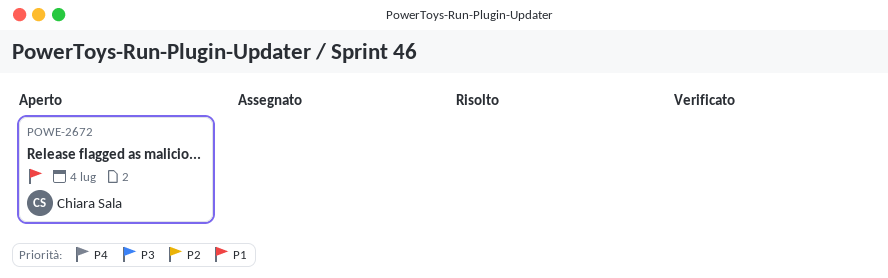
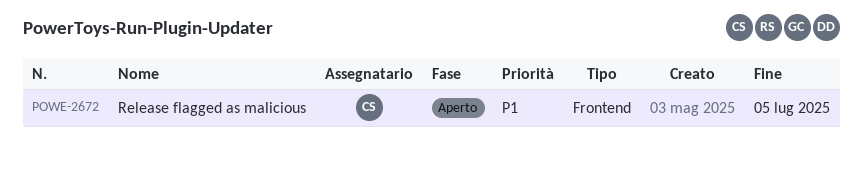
POWE-2672, due: Jul 4 -> Jul 5

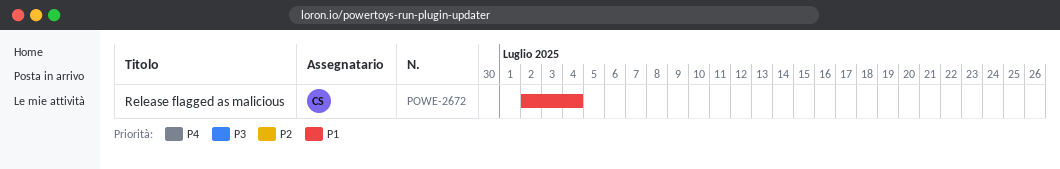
POWE-2672, due: Jul 5 -> Jul 4

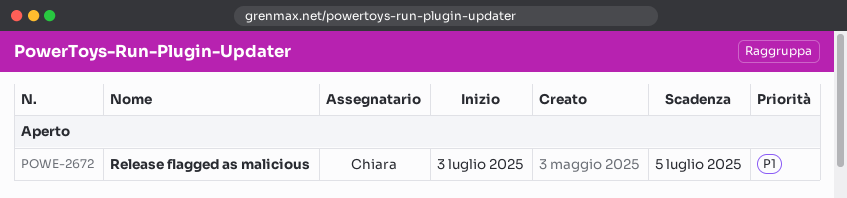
POWE-2672, start: Jul 2 -> Jul 3
POWE-2672, due: Jul 4 -> Jul 5

